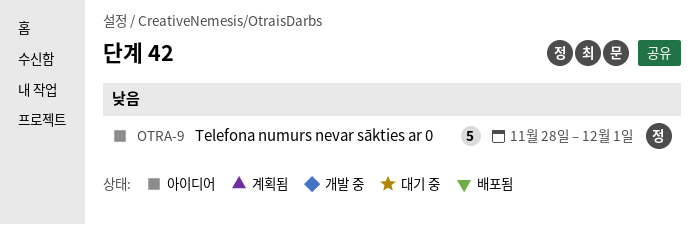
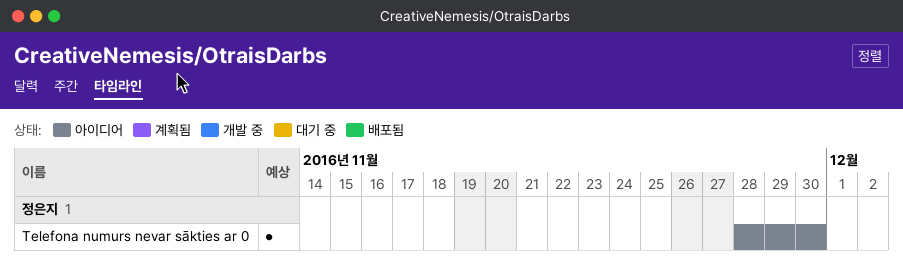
Telefona numurs nevar sākties ar 0, estimate: 5 -> 1
Telefona numurs nevar sākties ar 0, due: Dec 1 -> Nov 30

